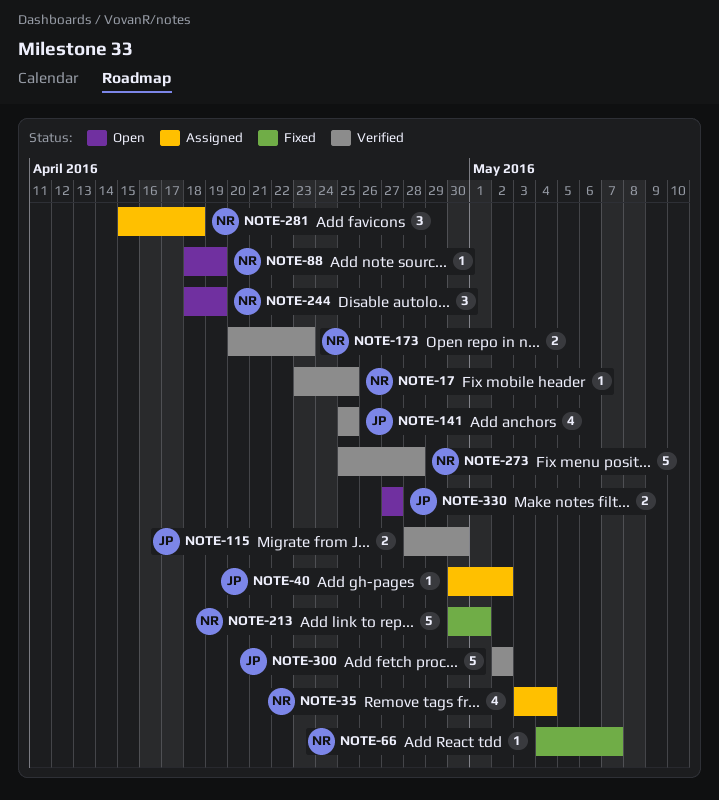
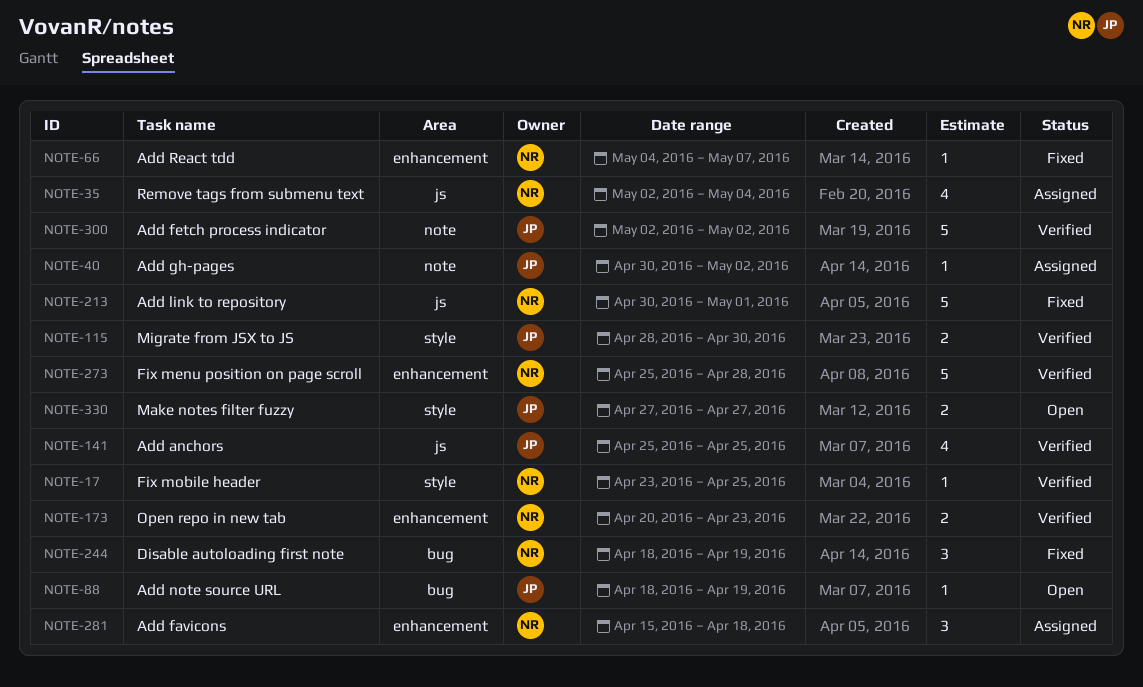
NOTE-35, start: May 3 -> May 2
NOTE-88, owner: NR -> JP
NOTE-244, status: Open -> Fixed

